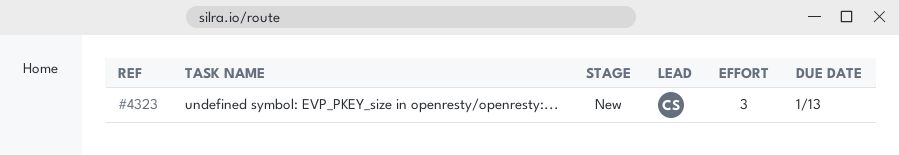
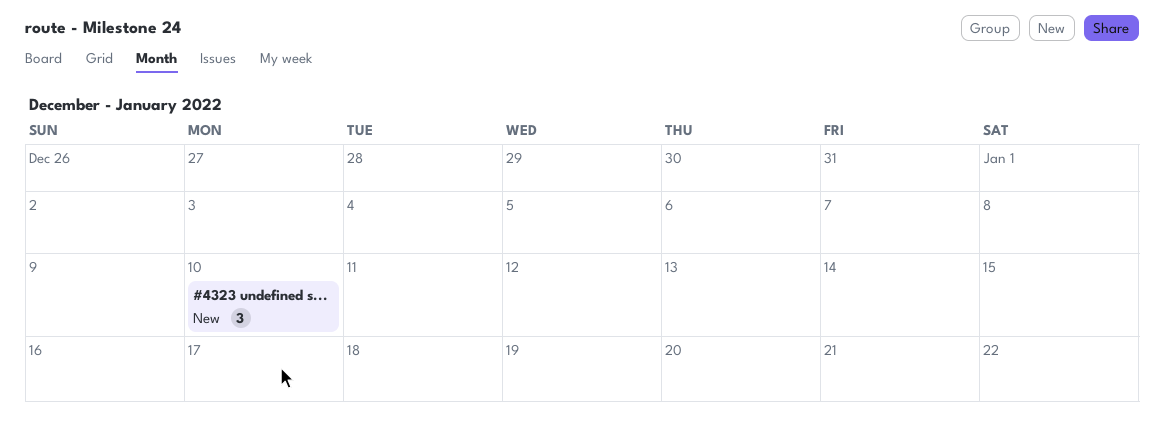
#4323, due: Jan 13 -> Jan 10

